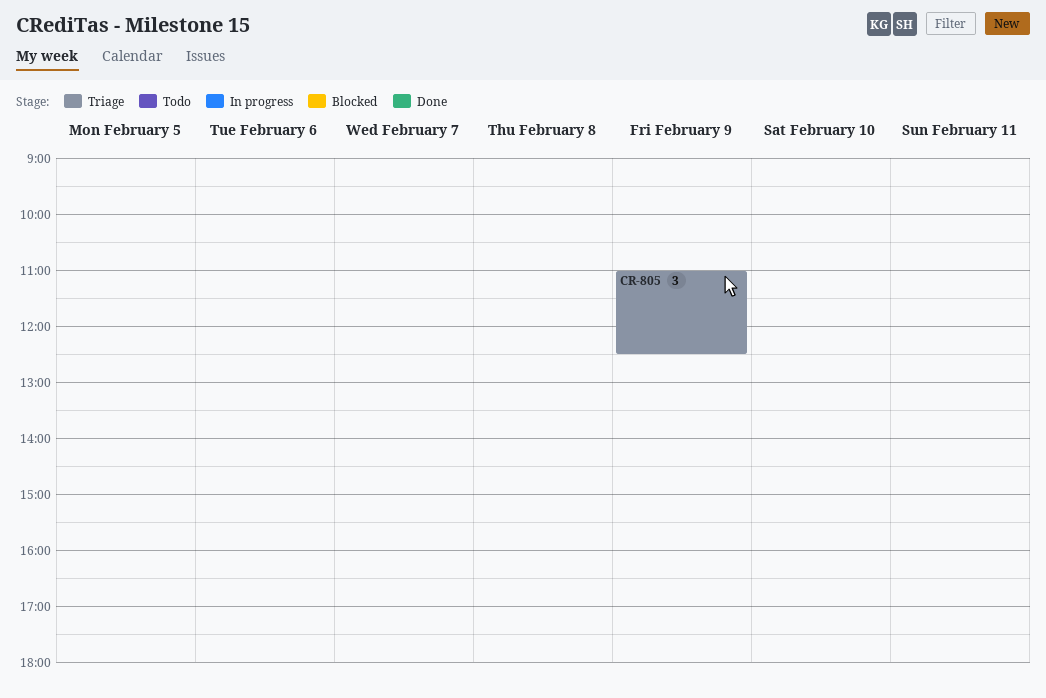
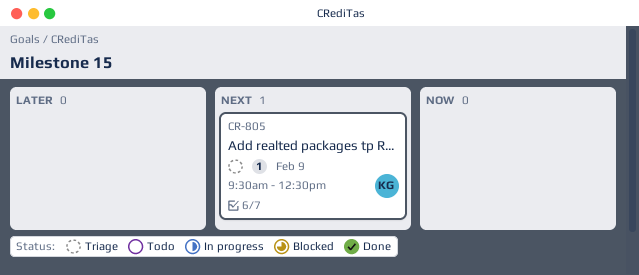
CR-805, estimate: 3 -> 1
CR-805, begins: 11:00 -> 09:30

